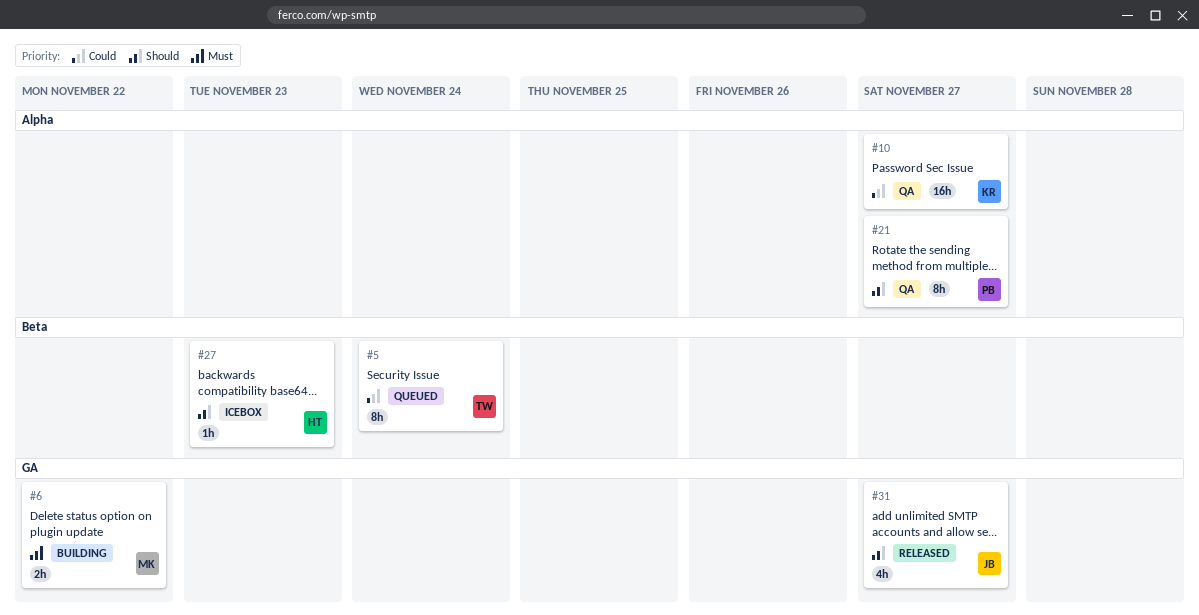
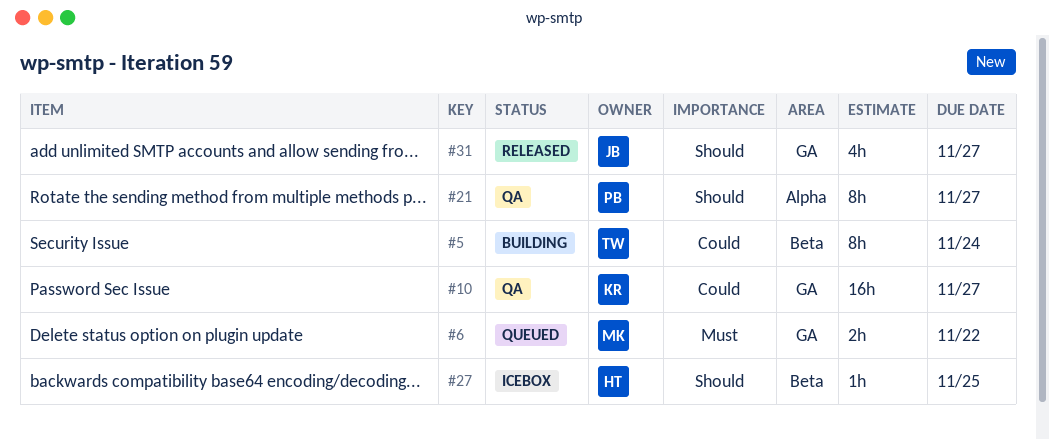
#5, status: Queued -> Building
#6, status: Building -> Queued
#10, label: Alpha -> GA
#27, due: Nov 23 -> Nov 25

